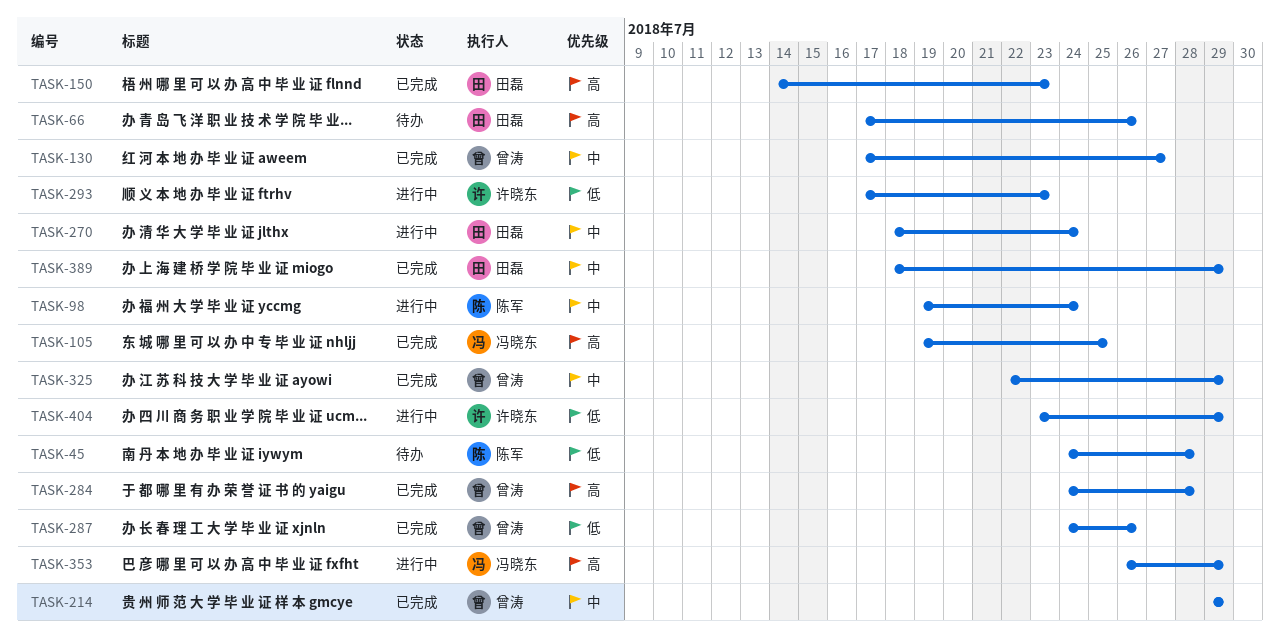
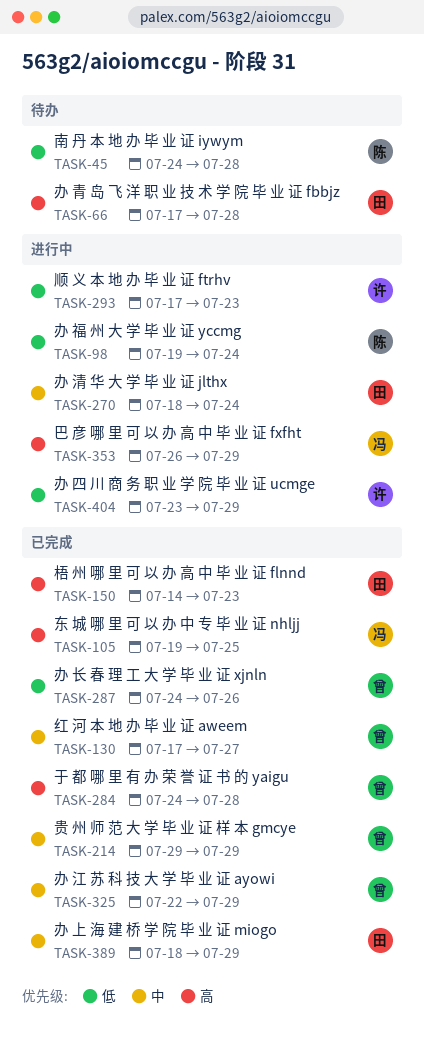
TASK-66, due: Jul 26 -> Jul 28
TASK-98, priority: 中 -> 低

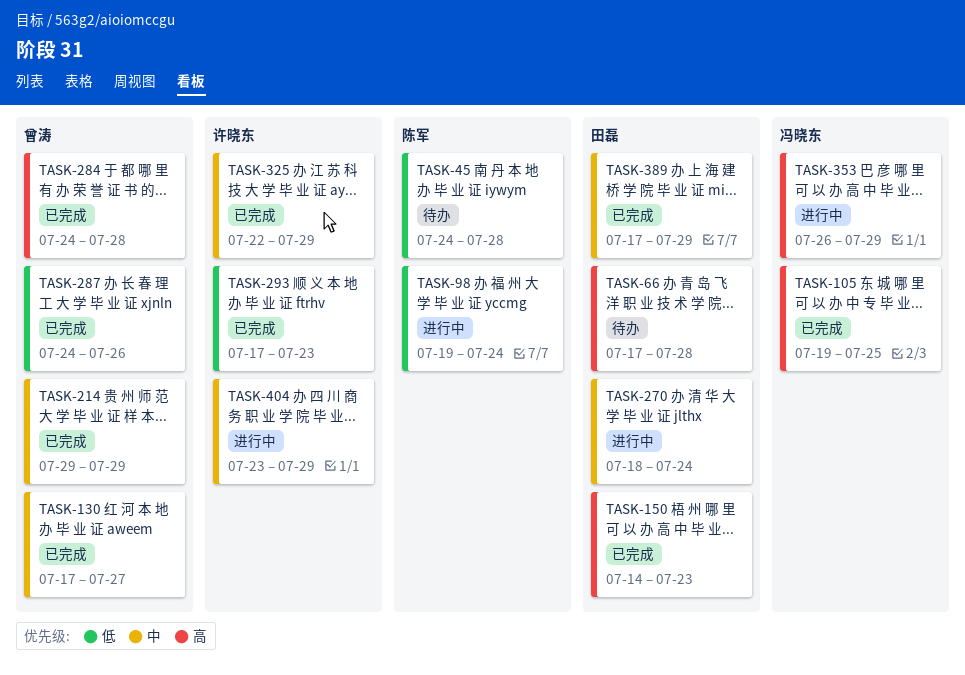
TASK-293, status: 进行中 -> 已完成
TASK-325, owner: 曾涛 -> 许晓东
TASK-389, start: Jul 18 -> Jul 17
TASK-404, priority: 低 -> 中

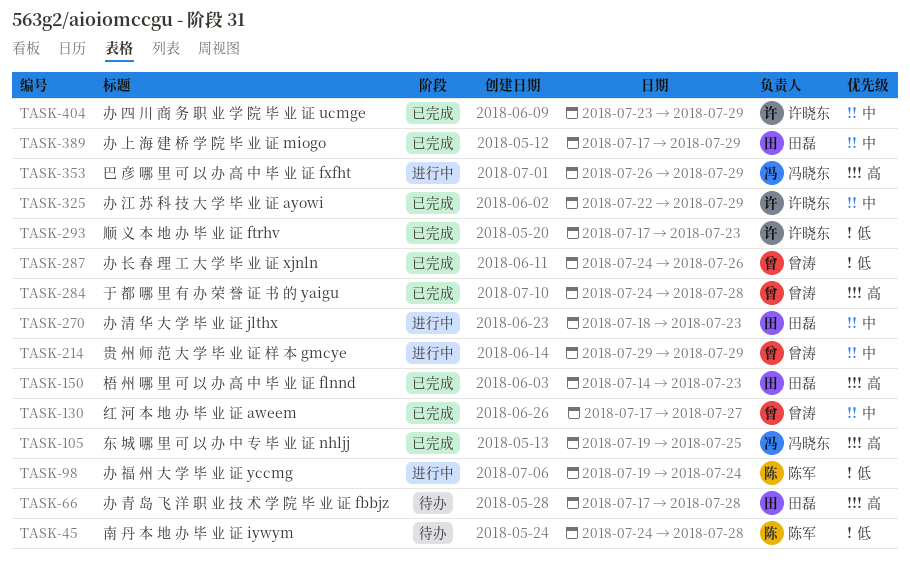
TASK-214, status: 已完成 -> 进行中
TASK-270, due: Jul 24 -> Jul 23
TASK-404, status: 进行中 -> 已完成

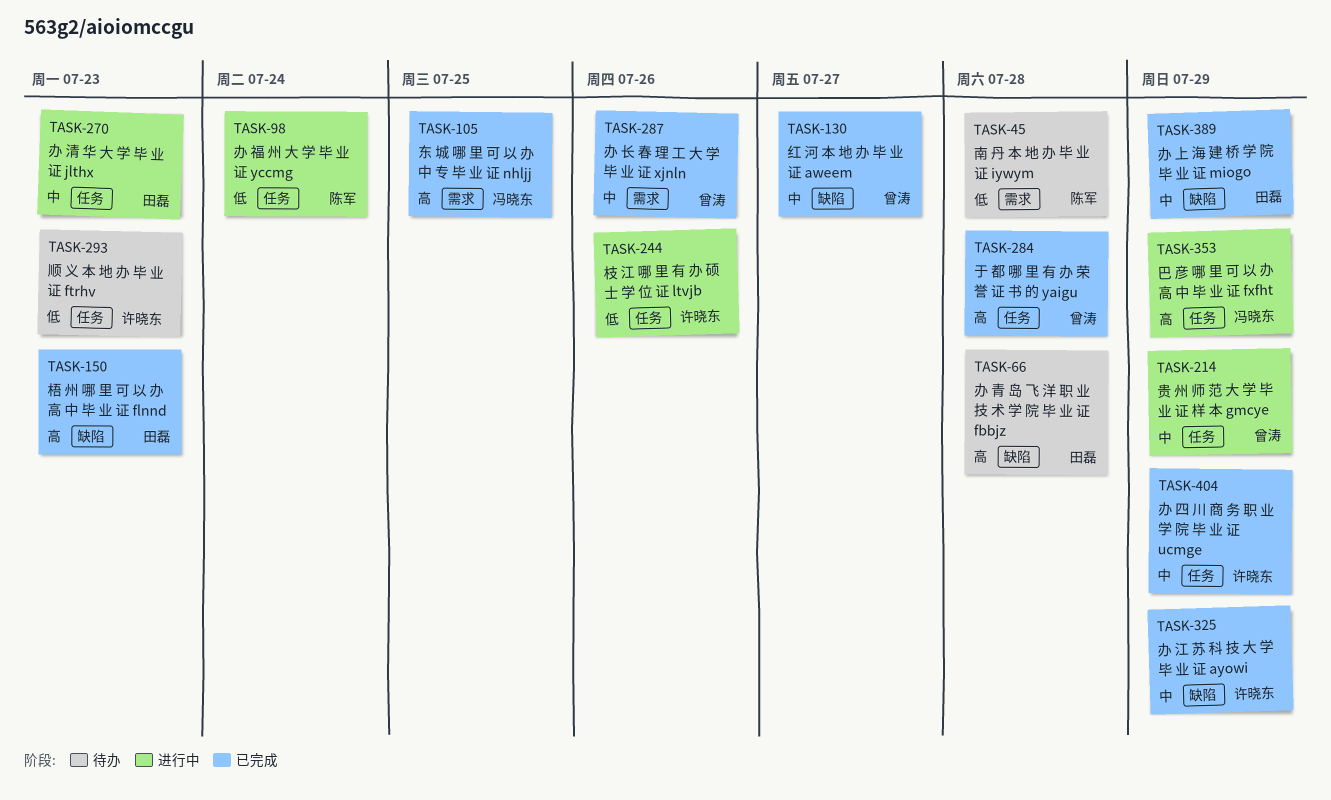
TASK-244: none -> present
TASK-287, priority: 低 -> 中
TASK-293, status: 已完成 -> 待办

